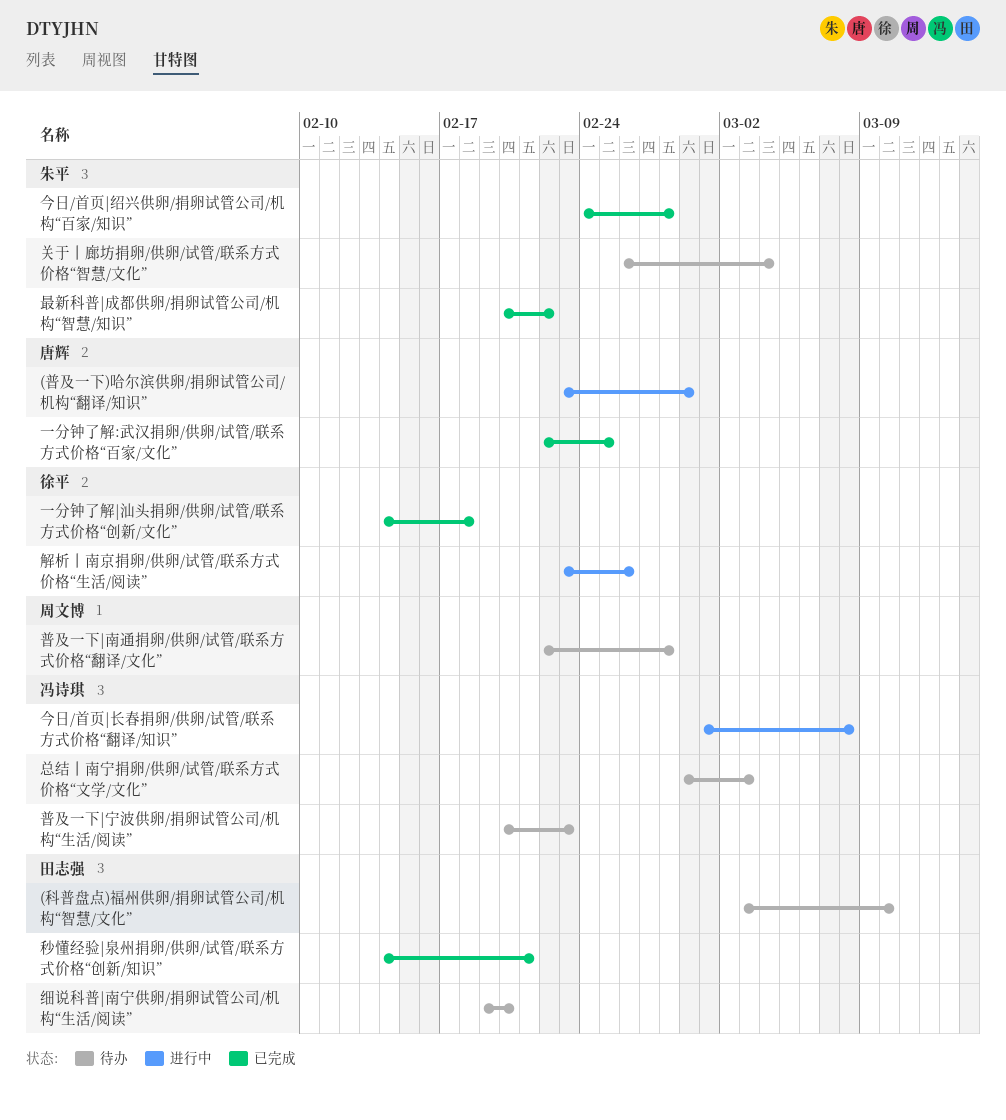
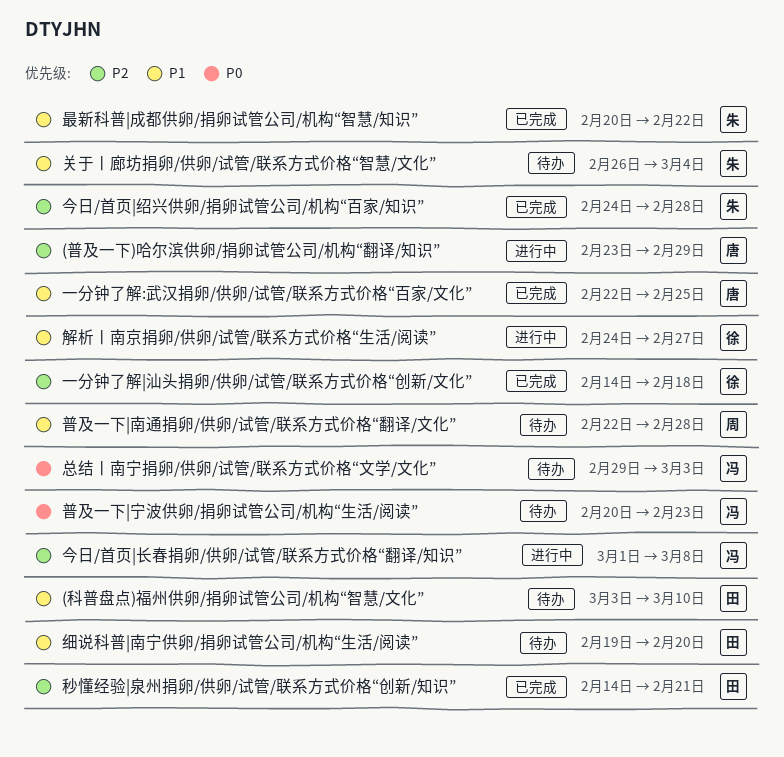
解析丨南京捐卵/供卵/试管/联系方式价格“生活/阅读”, start: Feb 23 -> Feb 24
解析丨南京捐卵/供卵/试管/联系方式价格“生活/阅读”, due: Feb 26 -> Feb 27

